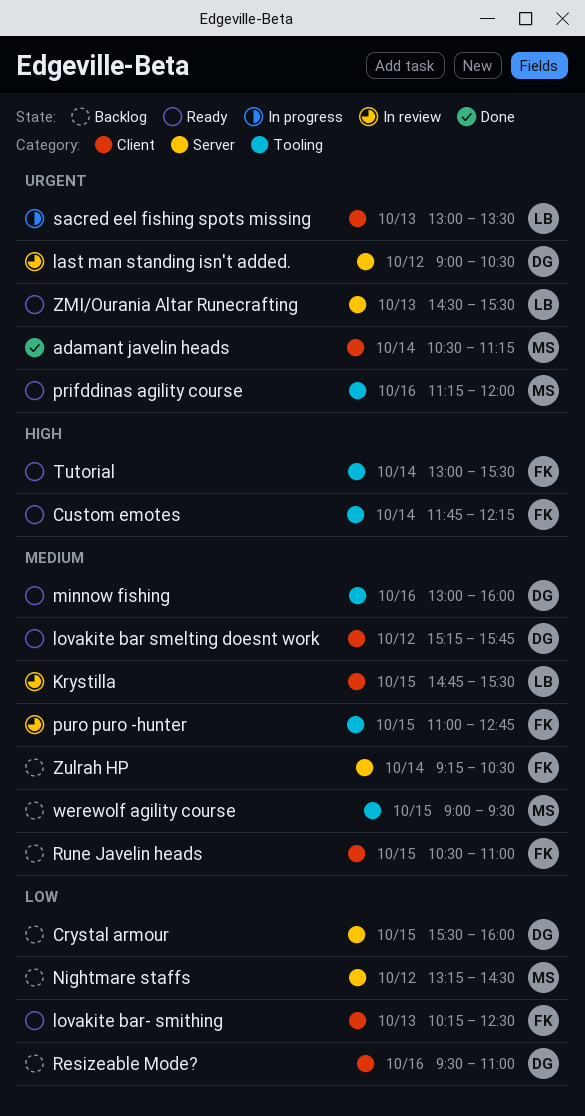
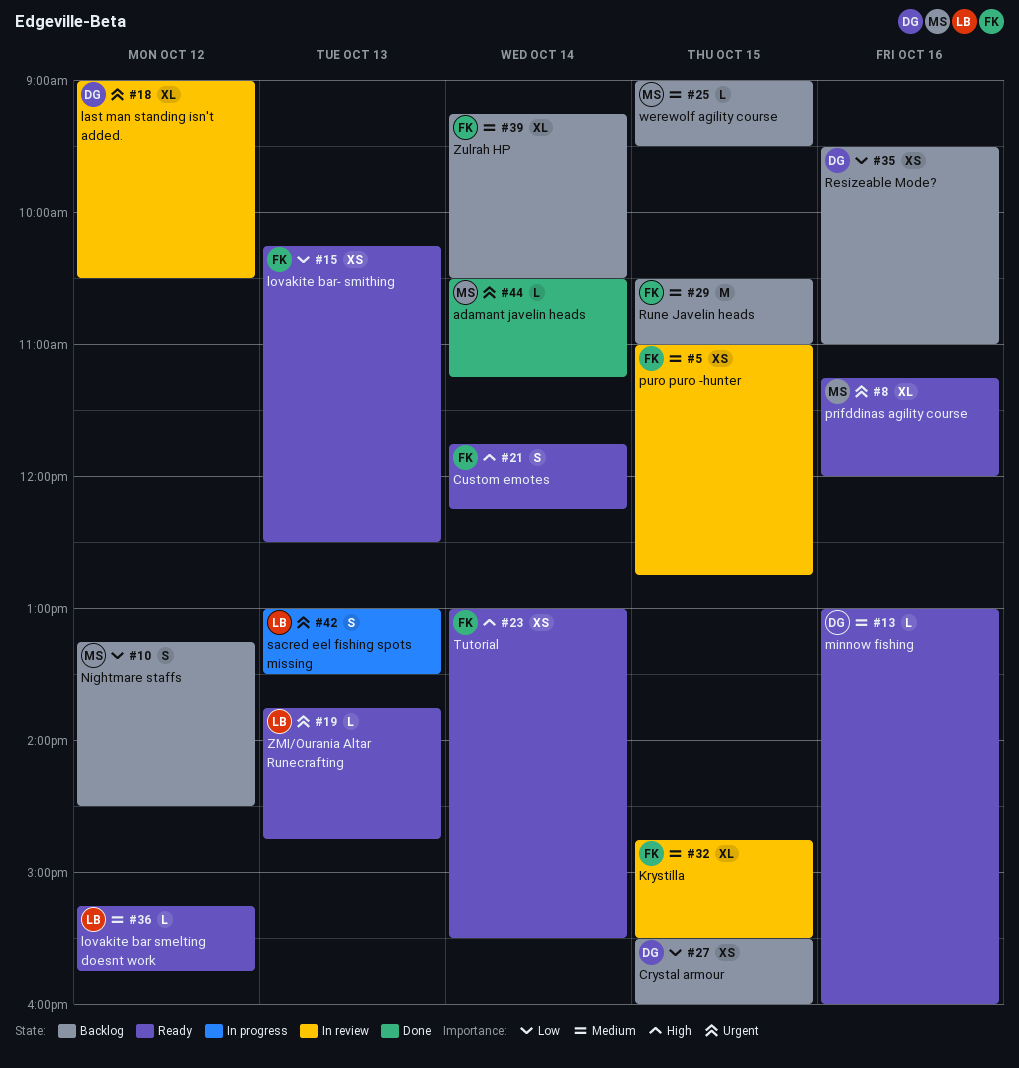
Krystilla, owner: LB -> FK
lovakite bar smelting doesnt work, owner: DG -> LB
ZMI/Ourania Altar Runecrafting, begins: 14:30 -> 13:45
ZMI/Ourania Altar Runecrafting, ends: 15:30 -> 14:45

